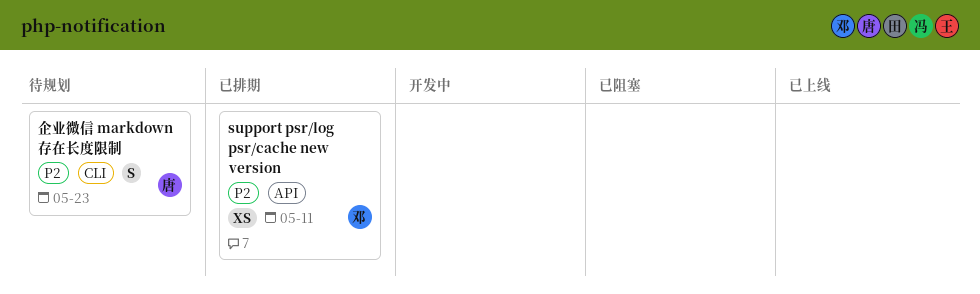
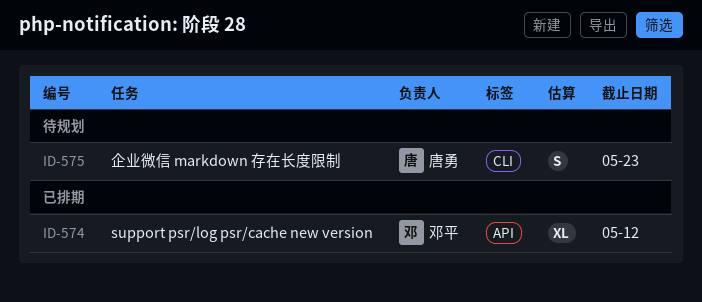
support psr/log psr/cache new version, estimate: XS -> XL
support psr/log psr/cache new version, due: May 11 -> May 12

